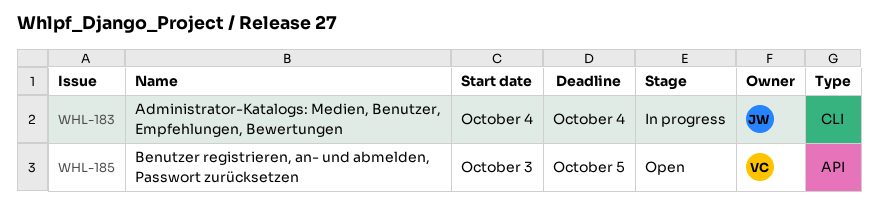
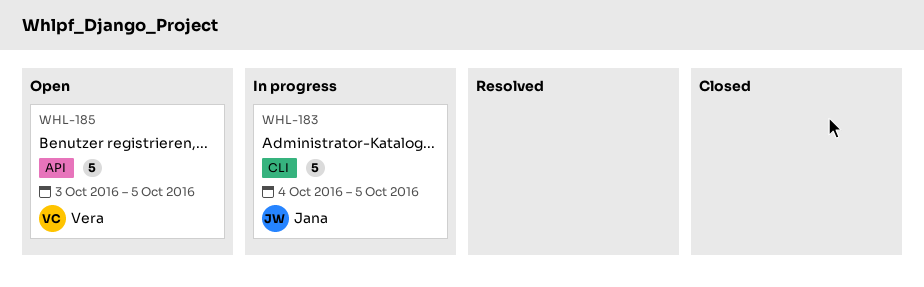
WHL-183, due: Oct 4 -> Oct 5

